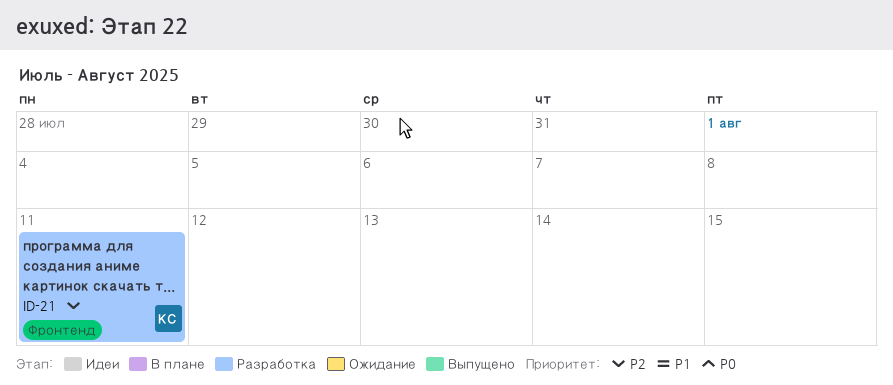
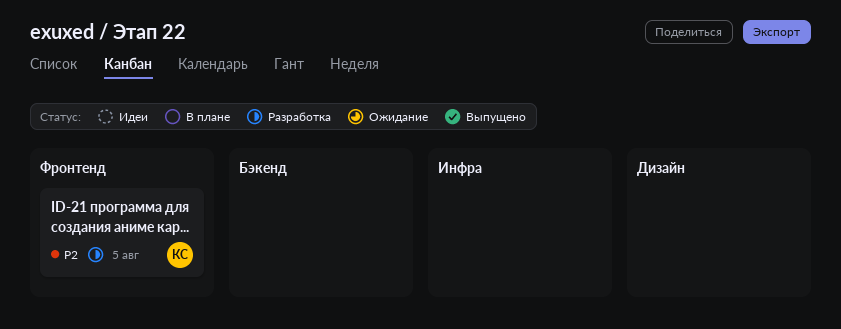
ID-21, due: Aug 11 -> Aug 5

